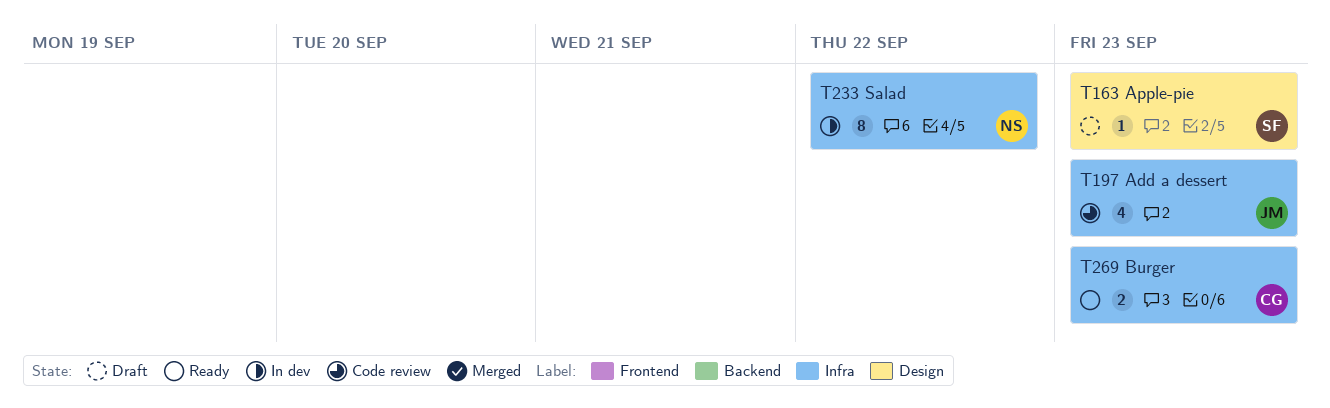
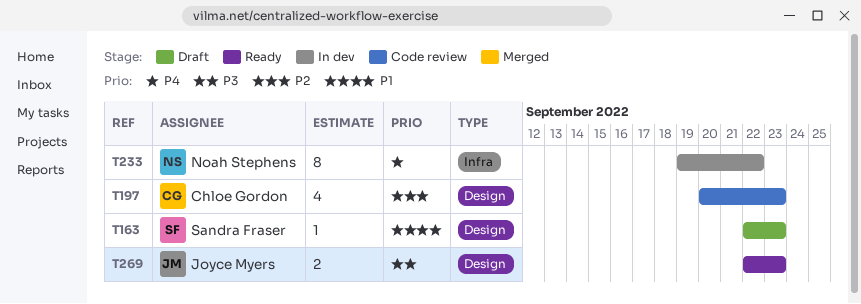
T197, owner: Joyce Myers -> Chloe Gordon
T197, label: Infra -> Design
T269, owner: Chloe Gordon -> Joyce Myers
T269, label: Infra -> Design

